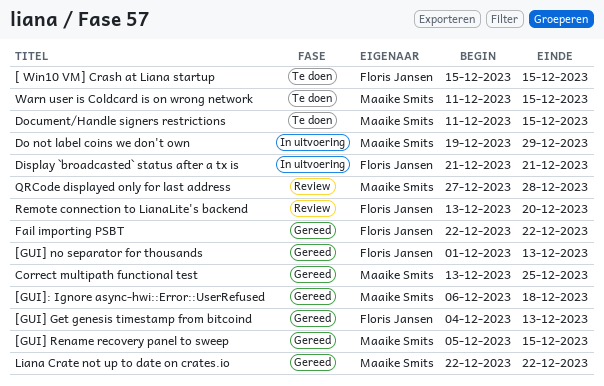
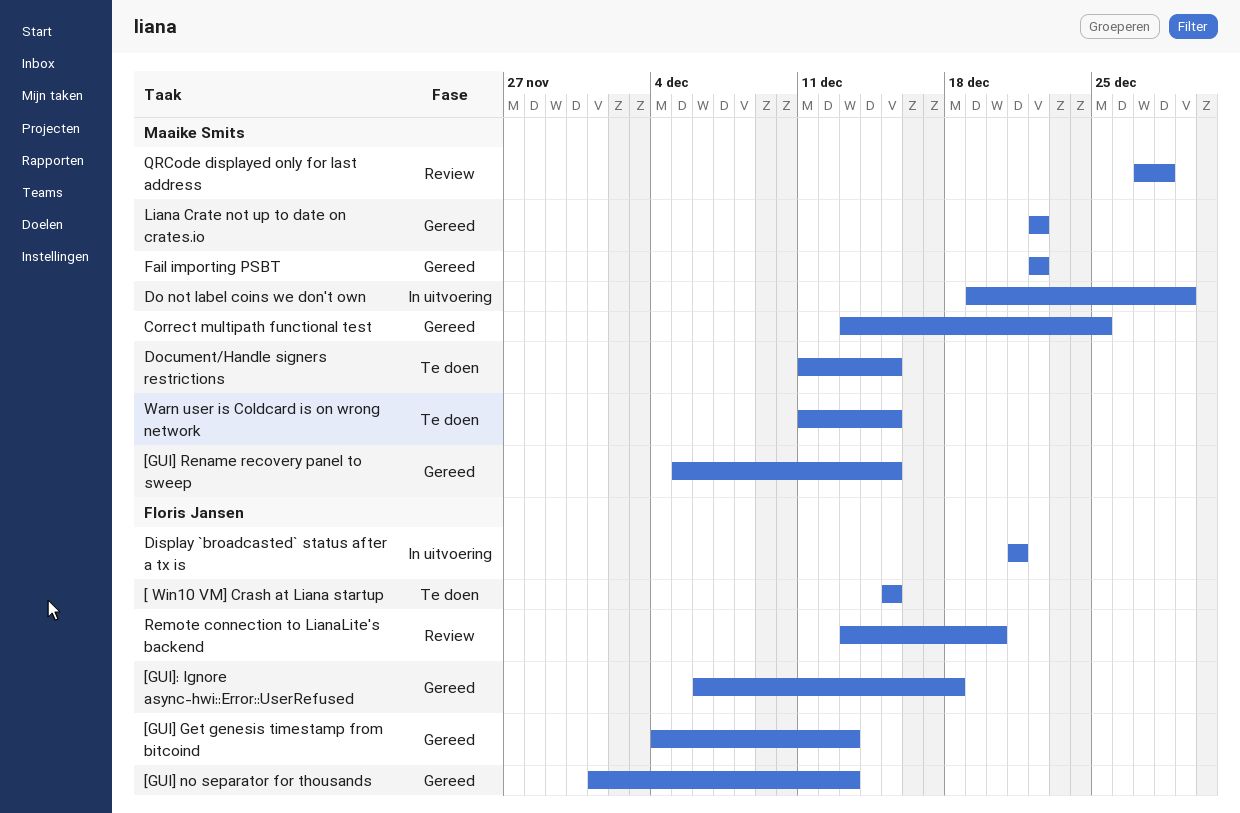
[GUI]: Ignore async-hwi::Error::UserRefused, owner: Maaike Smits -> Floris Jansen
Fail importing PSBT, owner: Floris Jansen -> Maaike Smits

